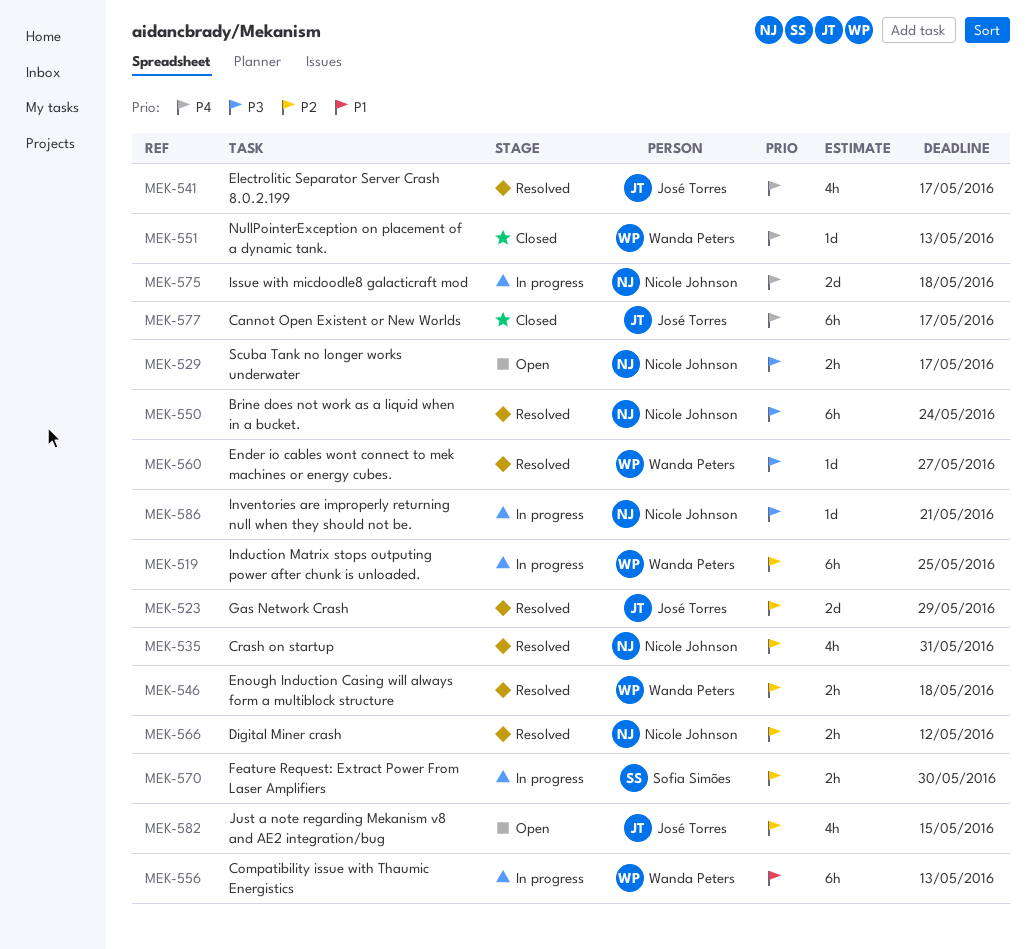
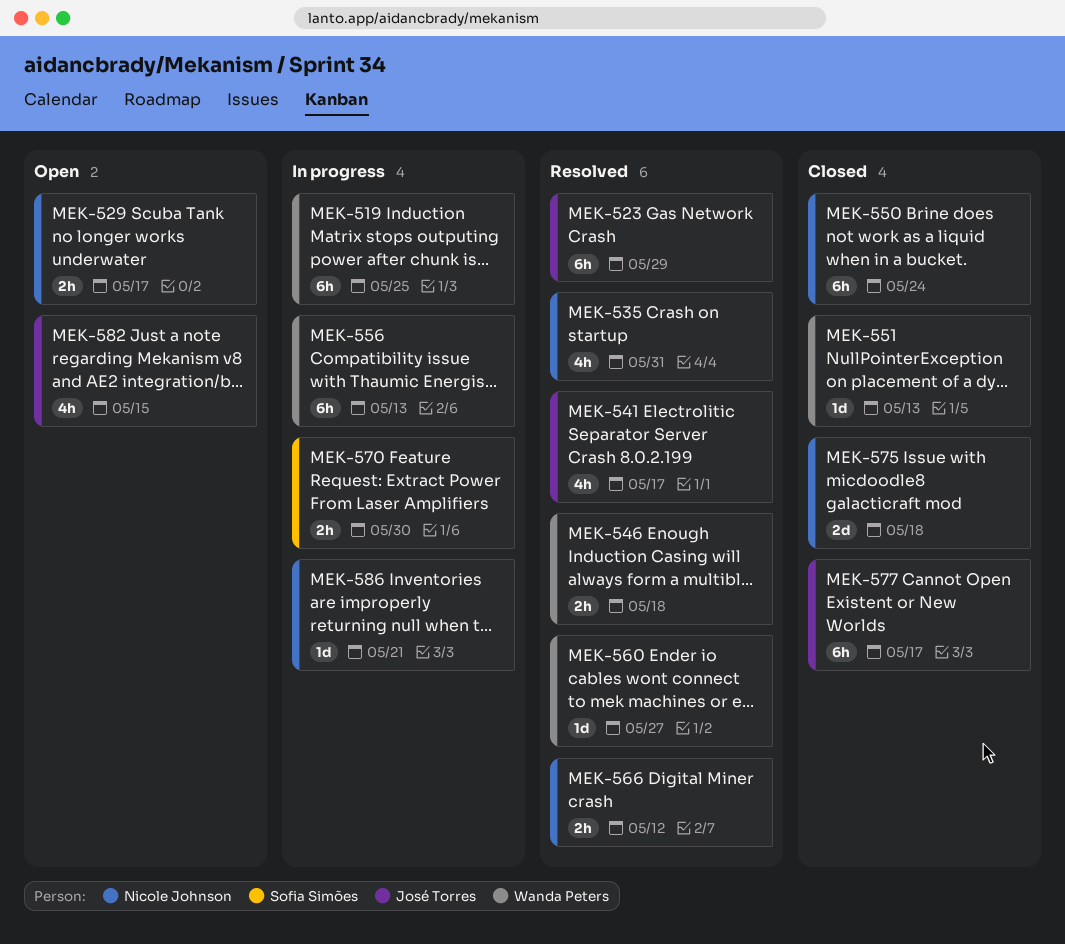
MEK-523, estimate: 2d -> 6h
MEK-550, status: Resolved -> Closed
MEK-575, status: In progress -> Closed

